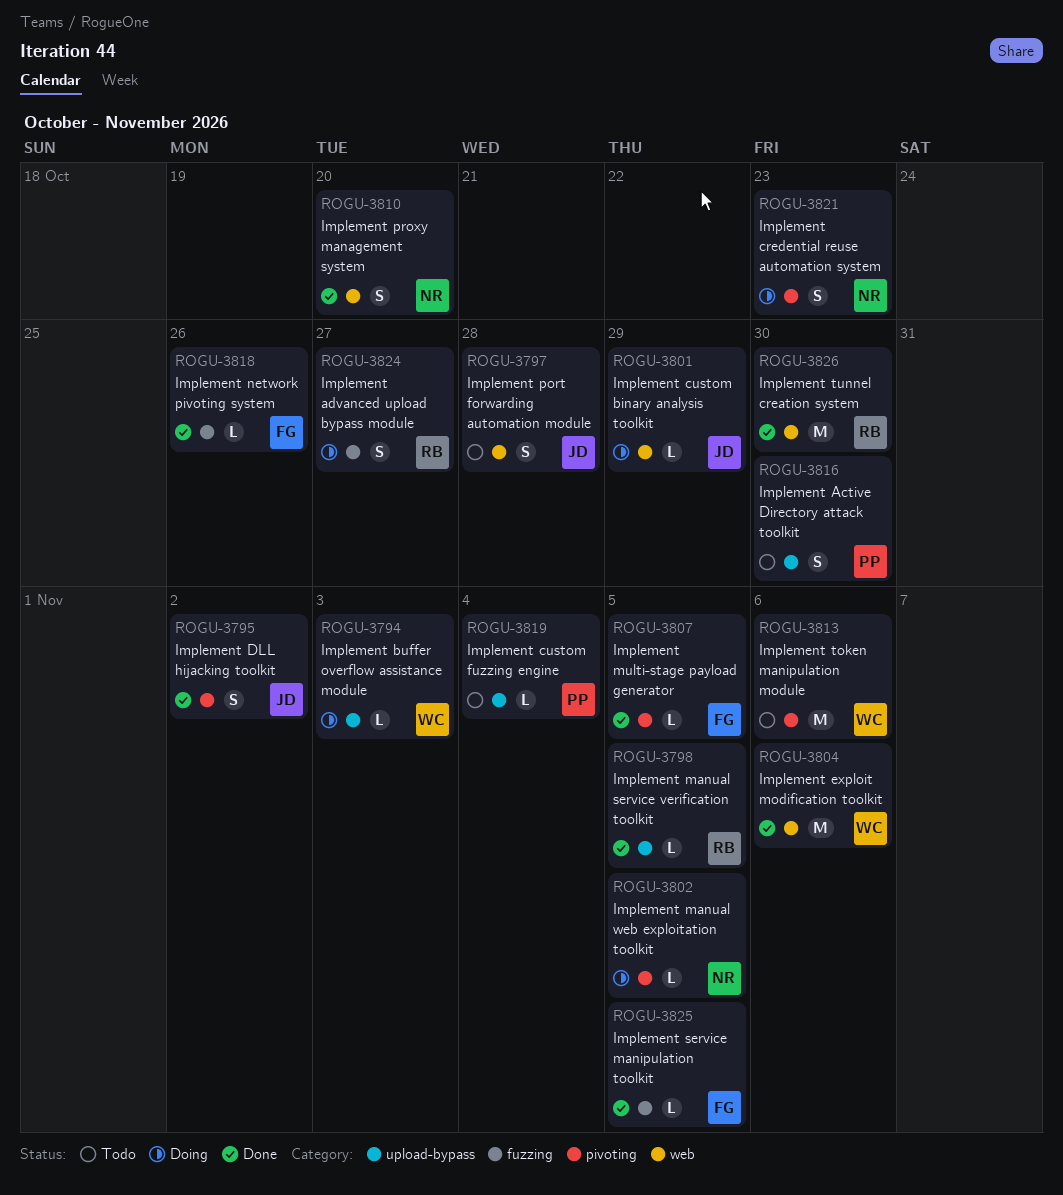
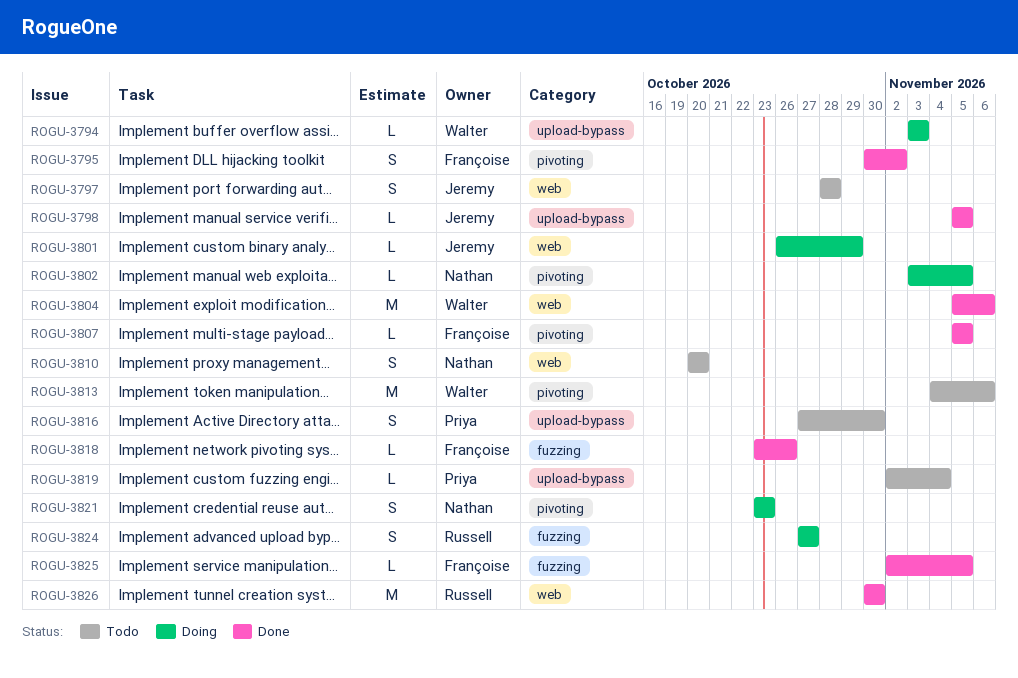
ROGU-3795, owner: Jeremy -> Françoise
ROGU-3798, owner: Russell -> Jeremy
ROGU-3810, status: Done -> Todo

